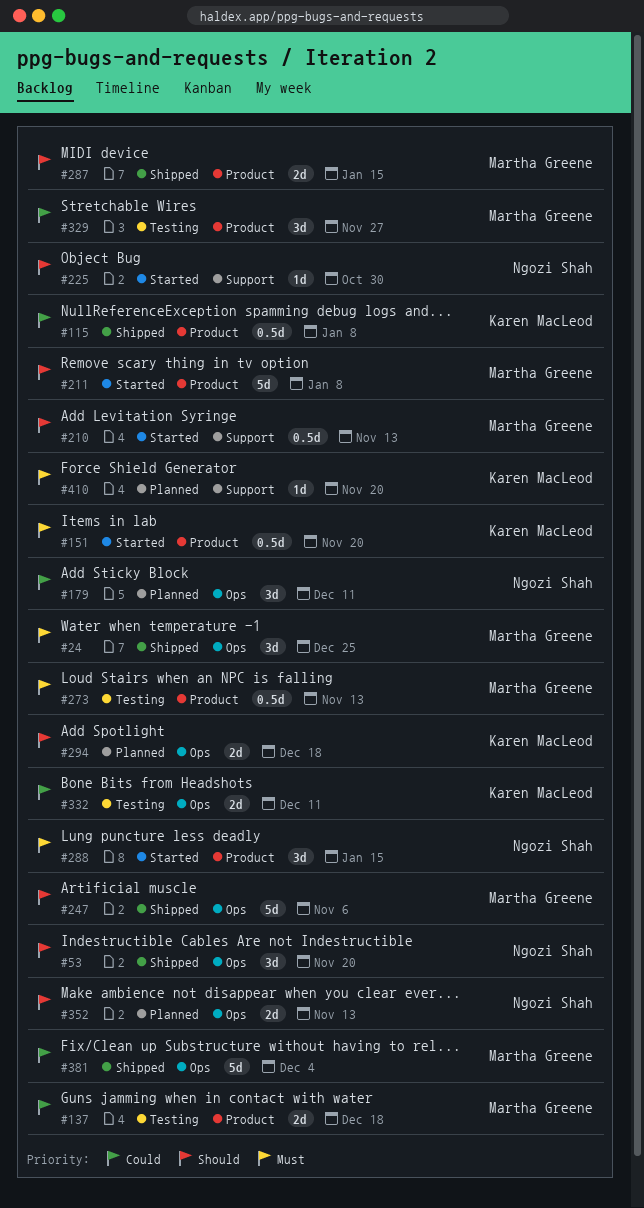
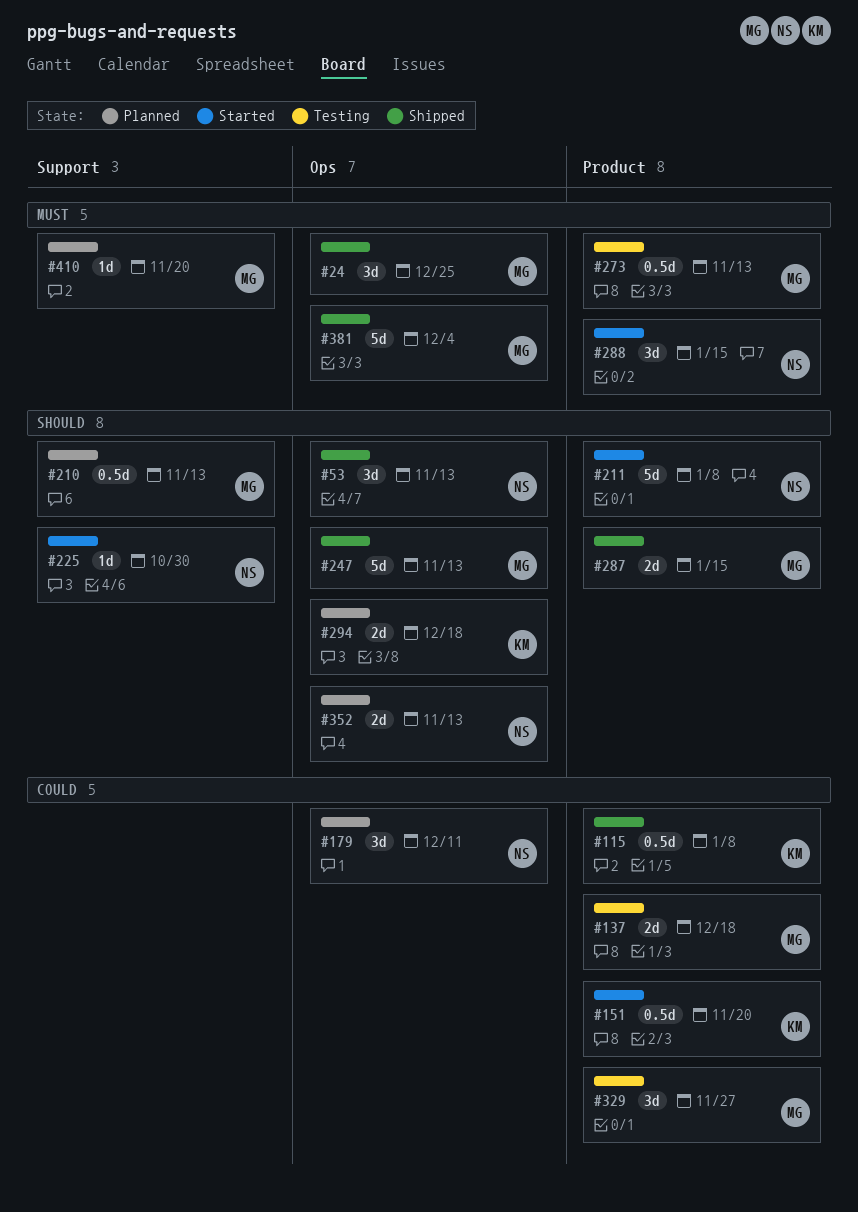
#53, due: Nov 20 -> Nov 13
#151, priority: Must -> Could
#210, status: Started -> Planned
#211, owner: Martha Greene -> Ngozi Shah
#247, due: Nov 6 -> Nov 13
#332: present -> none
#381, priority: Could -> Must
#410, owner: Karen MacLeod -> Martha Greene

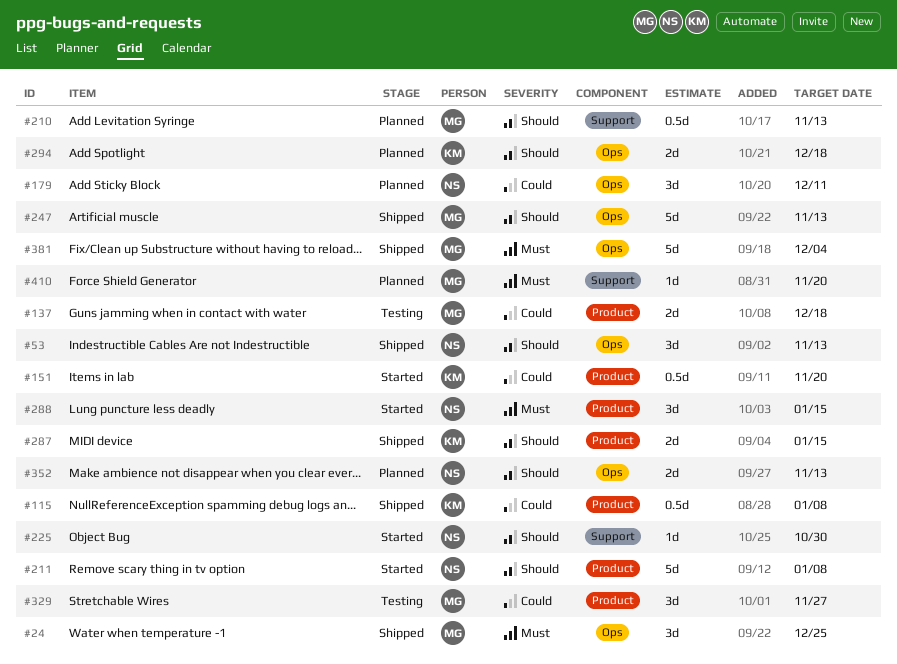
#273: present -> none
#287, owner: MG -> KM

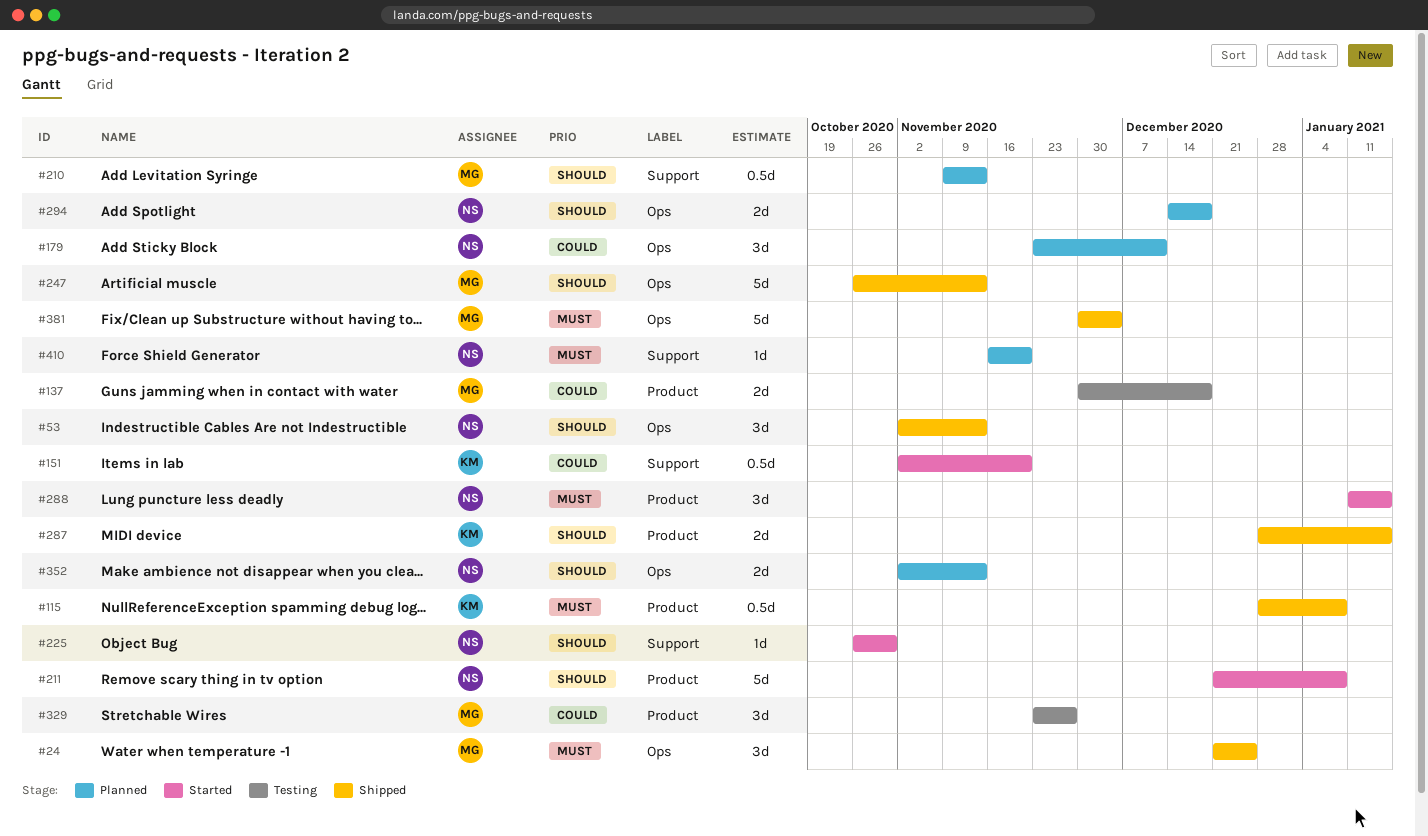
#115, priority: Could -> Must
#151, label: Product -> Support
#294, owner: KM -> NS
#410, owner: MG -> NS

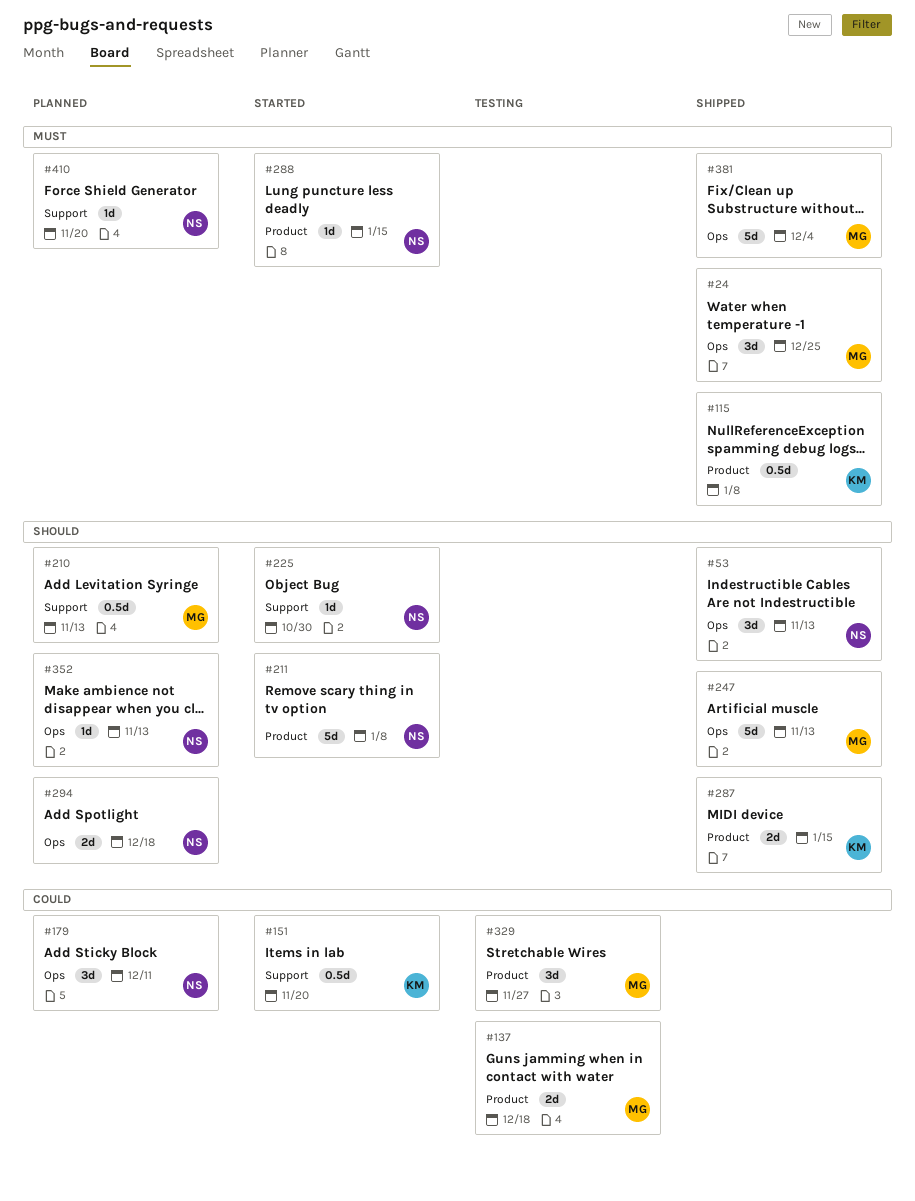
#288, estimate: 3d -> 1d
#352, estimate: 2d -> 1d

